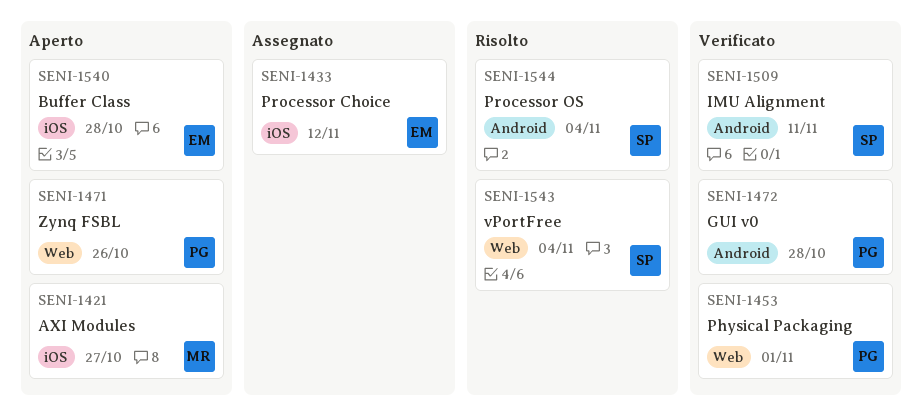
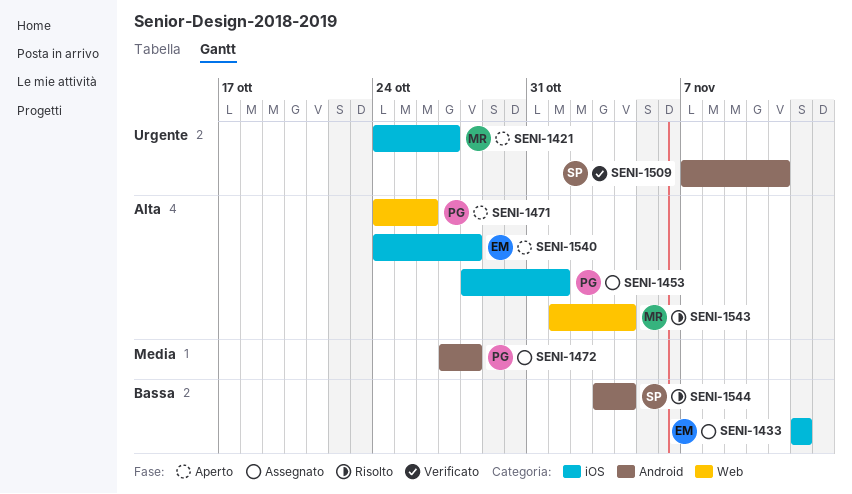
SENI-1453, status: Verificato -> Assegnato
SENI-1453, label: Web -> iOS
SENI-1472, status: Verificato -> Assegnato
SENI-1543, owner: SP -> MR

